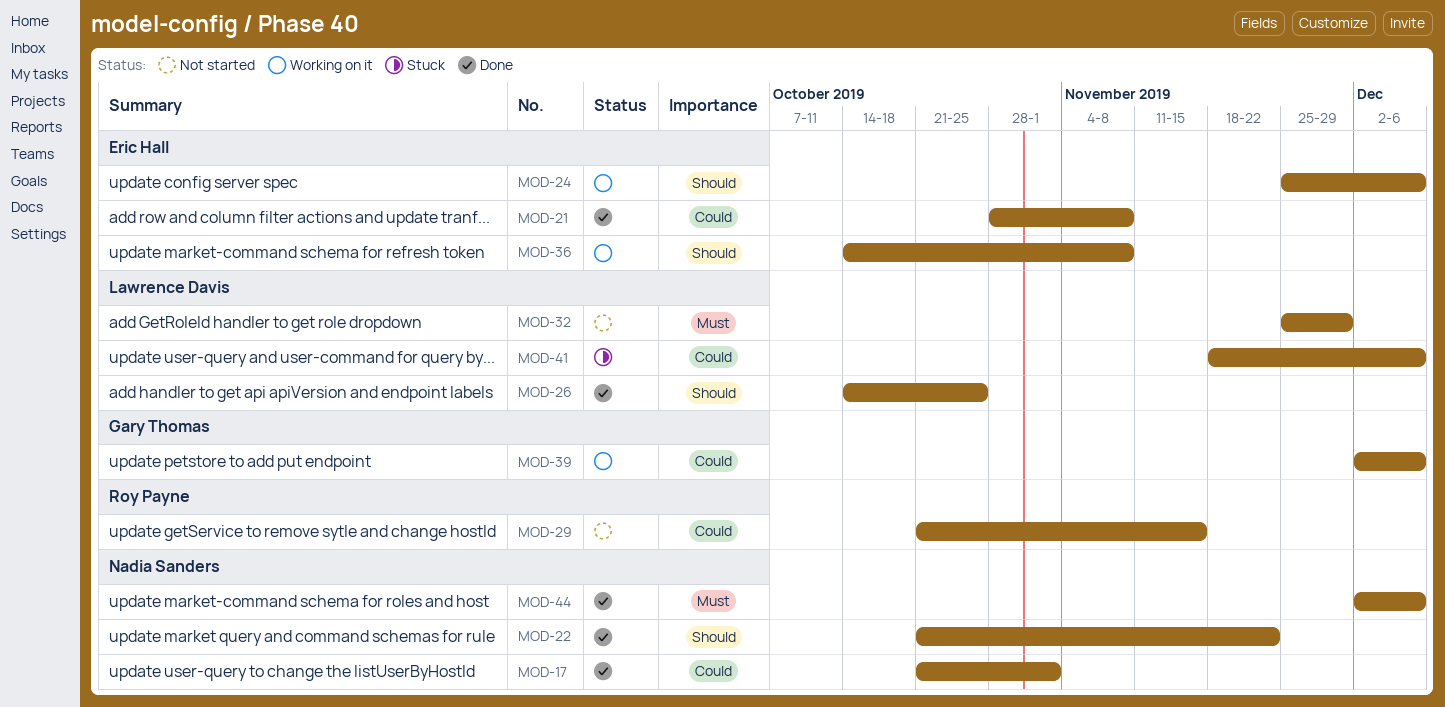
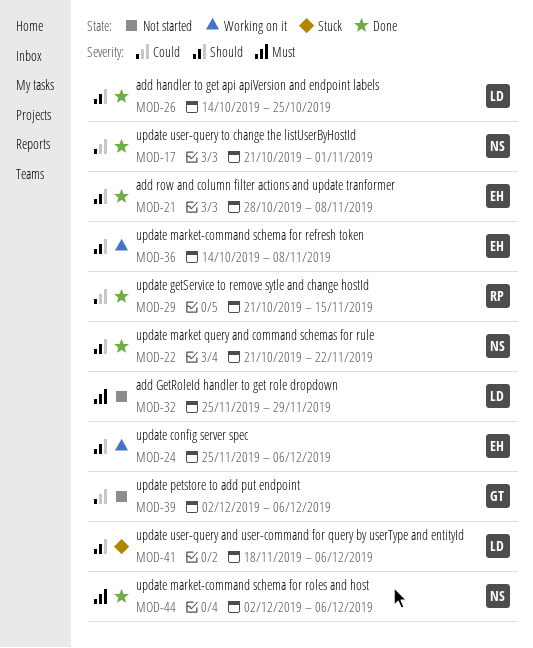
MOD-21, priority: Could -> Should
MOD-29, status: Not started -> Done
MOD-39, status: Working on it -> Not started
MOD-41, priority: Could -> Should

